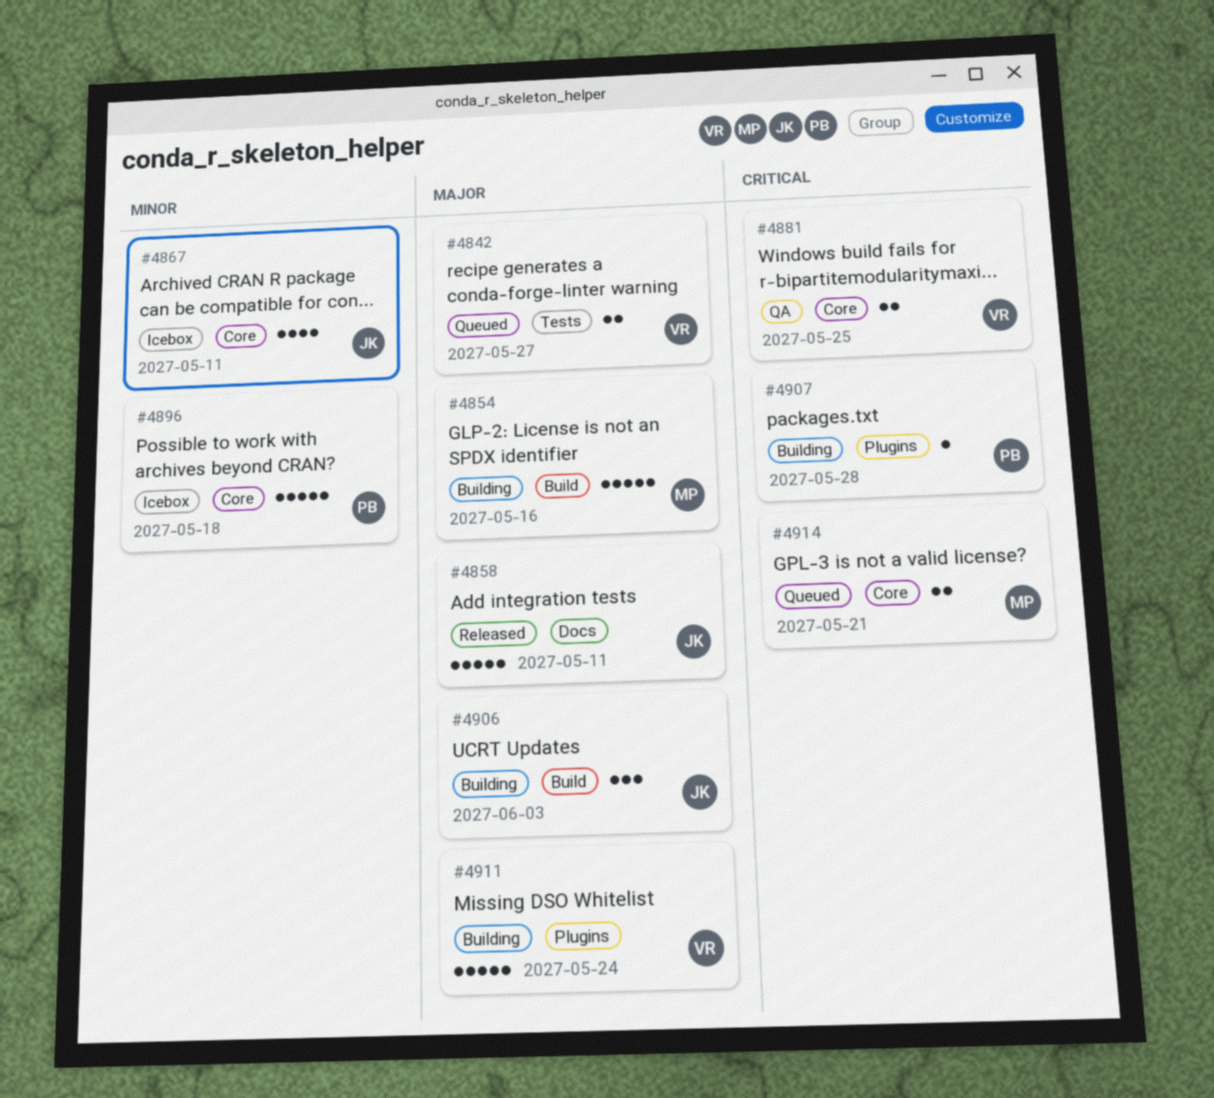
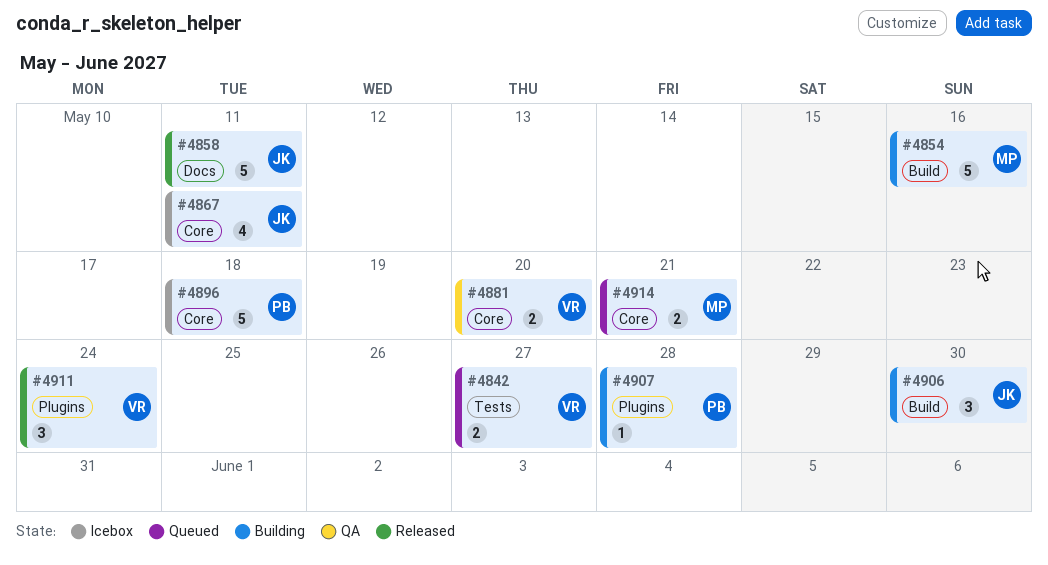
#4881, due: May 25 -> May 20
#4906, due: Jun 3 -> May 30
#4911, status: Building -> Released
#4911, estimate: 5 -> 3

